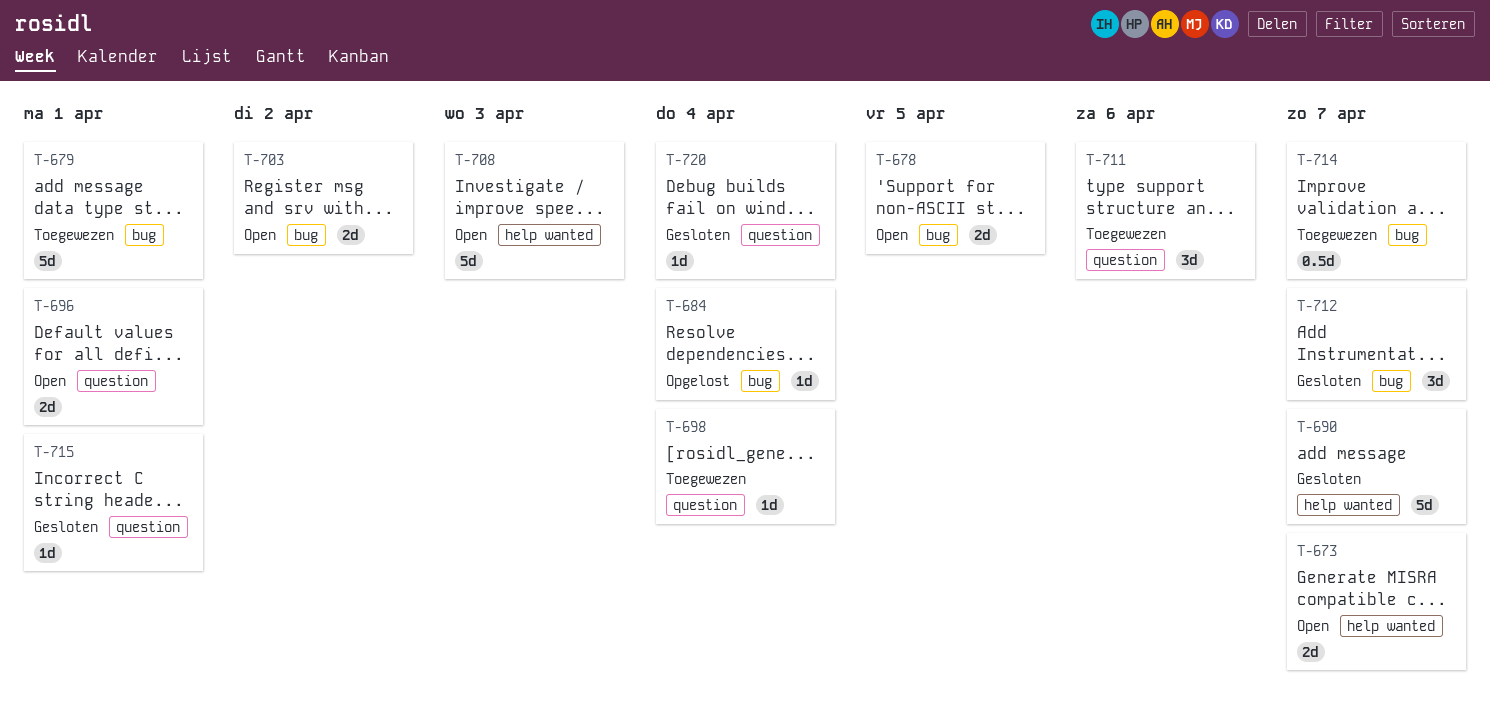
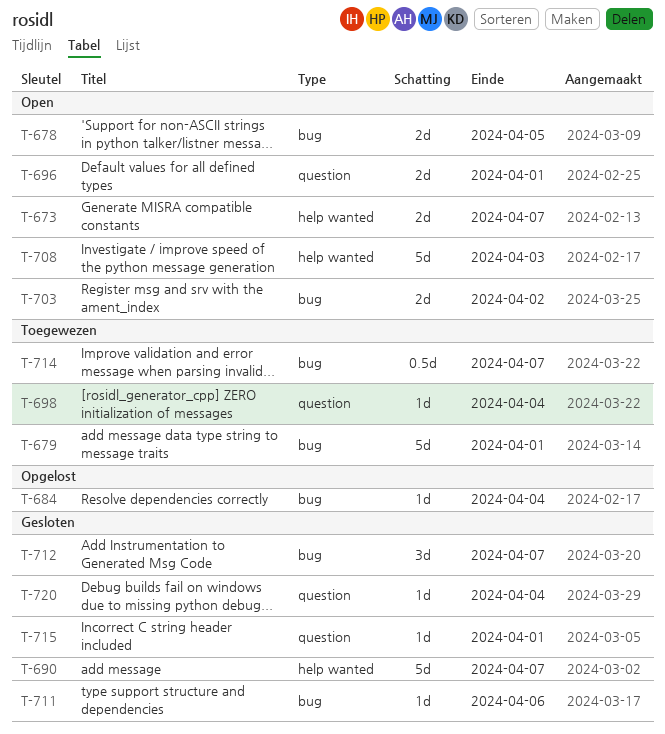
T-711, status: Toegewezen -> Gesloten
T-711, label: question -> bug
T-711, estimate: 3d -> 1d

